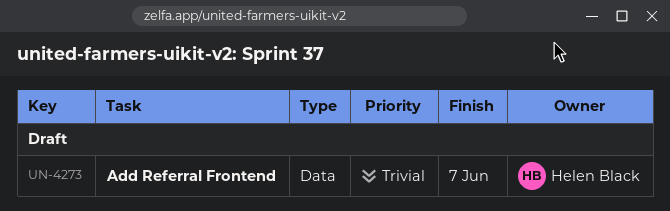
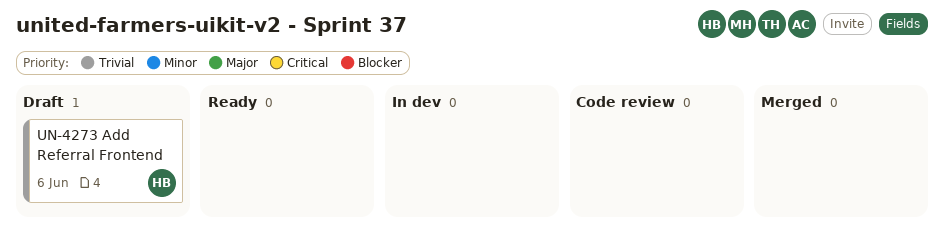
UN-4273, due: Jun 7 -> Jun 6

